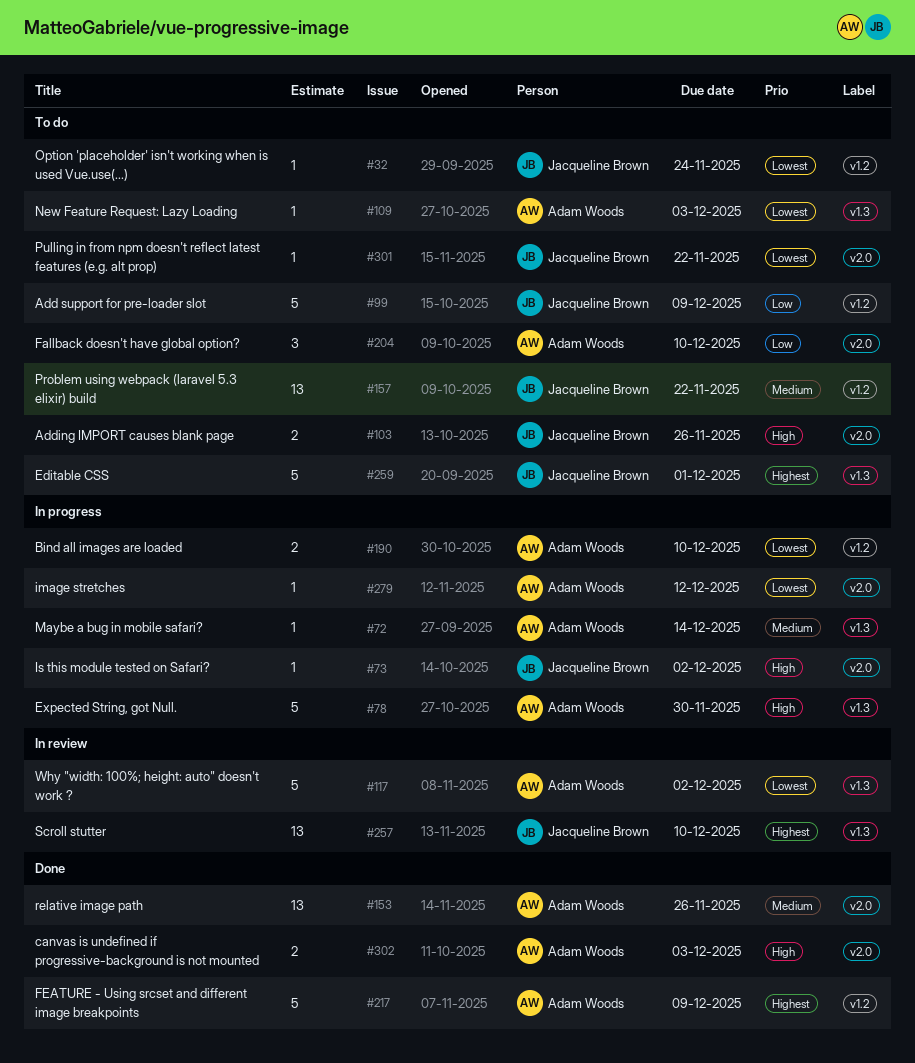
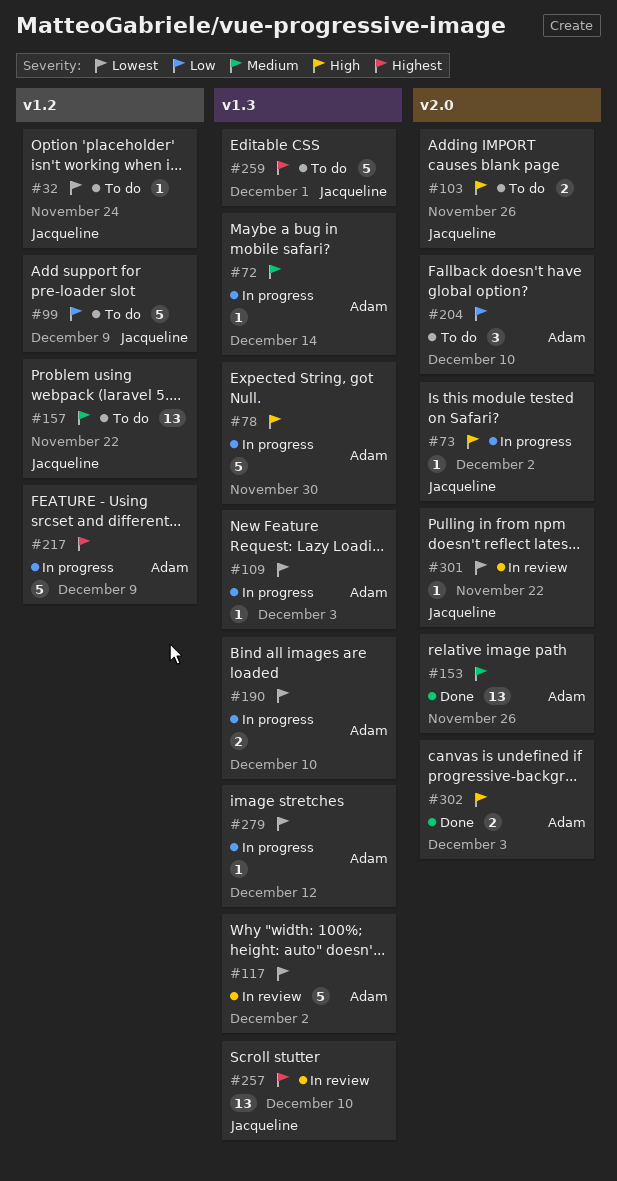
#109, status: To do -> In progress
#190, label: v1.2 -> v1.3
#217, status: Done -> In progress
#279, label: v2.0 -> v1.3
#301, status: To do -> In review

